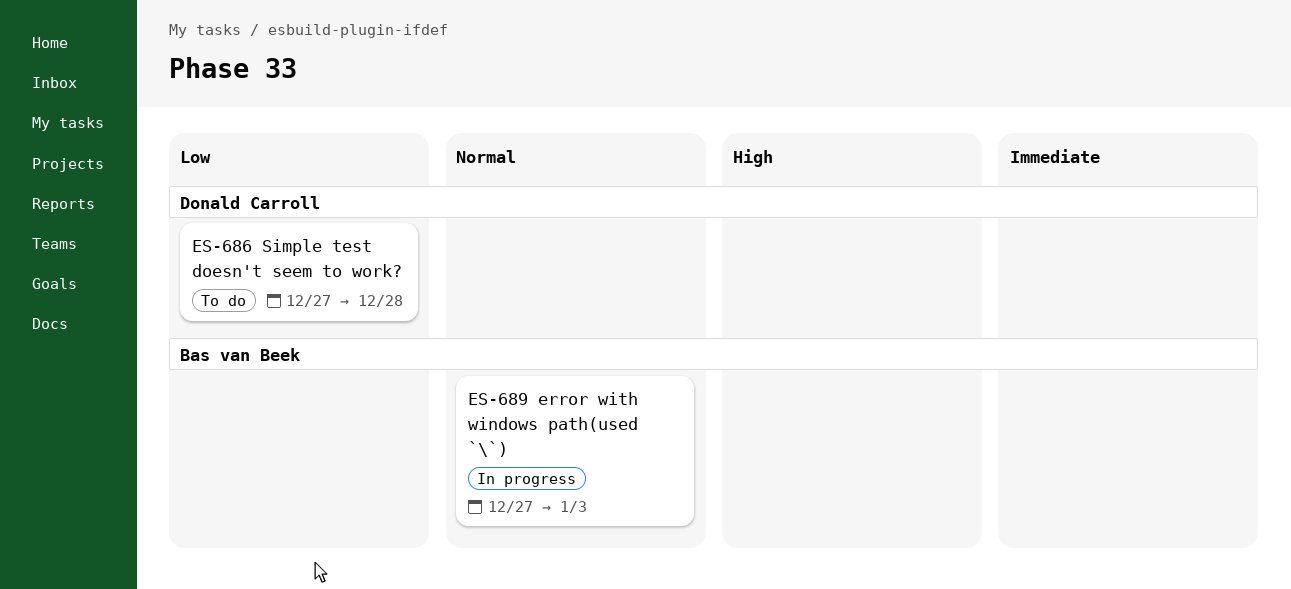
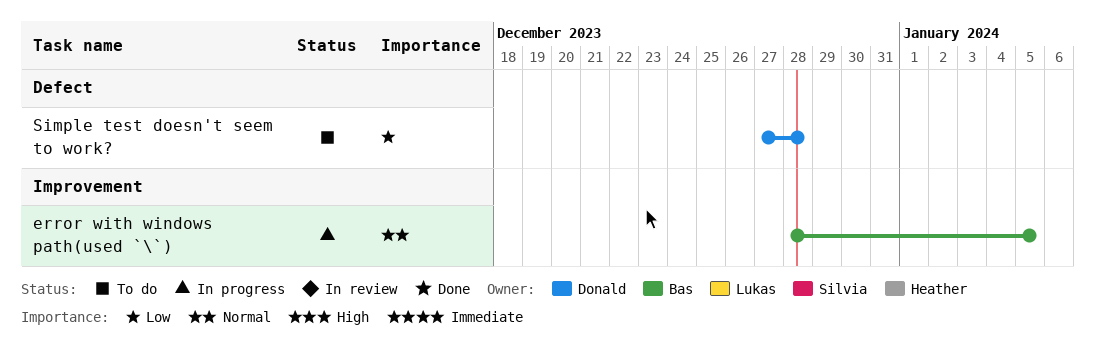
error with windows path(used `\`), start: Dec 27 -> Dec 28
error with windows path(used `\`), due: Jan 3 -> Jan 5

